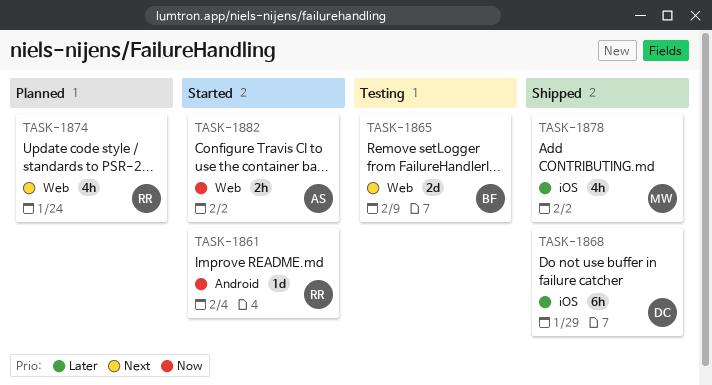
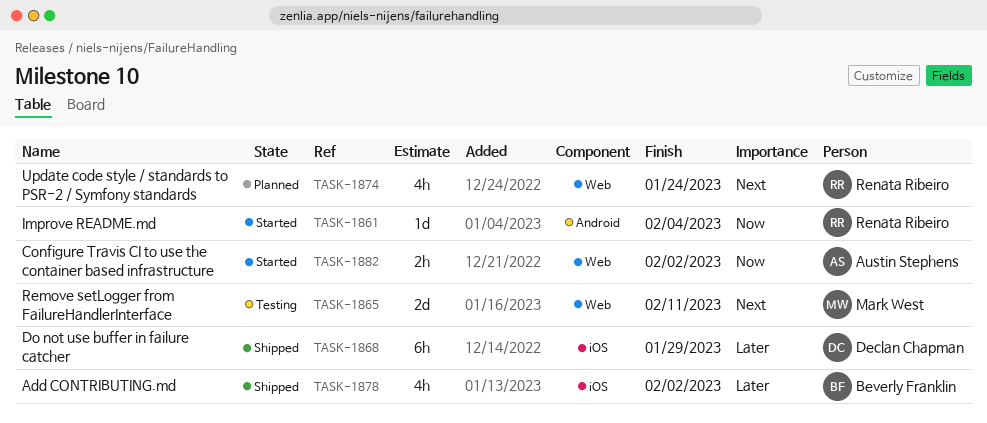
TASK-1865, owner: Beverly Franklin -> Mark West
TASK-1865, due: Feb 9 -> Feb 11
TASK-1878, owner: Mark West -> Beverly Franklin

